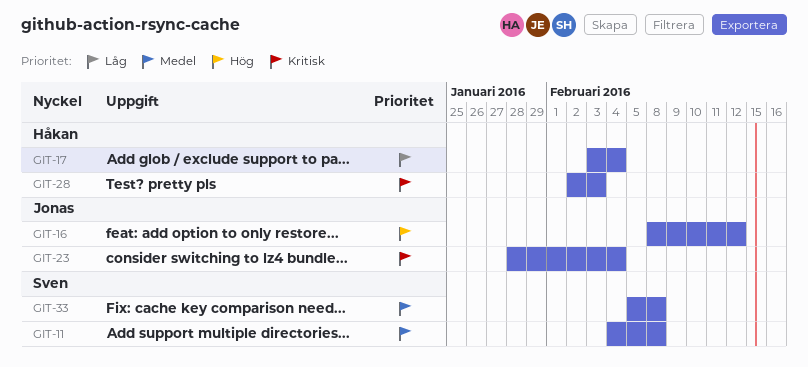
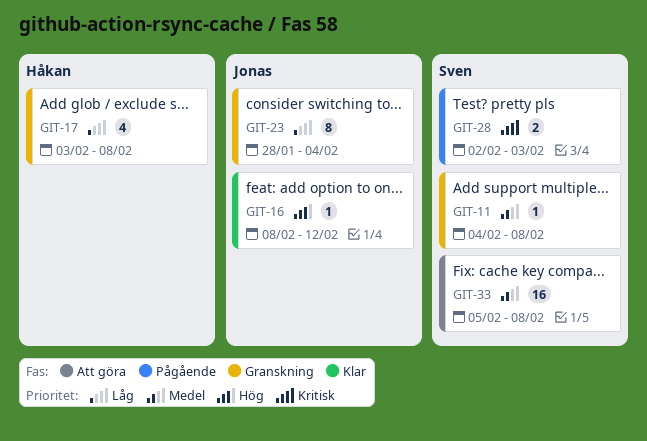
GIT-17, due: Feb 4 -> Feb 8
GIT-23, priority: Kritisk -> Låg
GIT-28, owner: Håkan -> Sven

